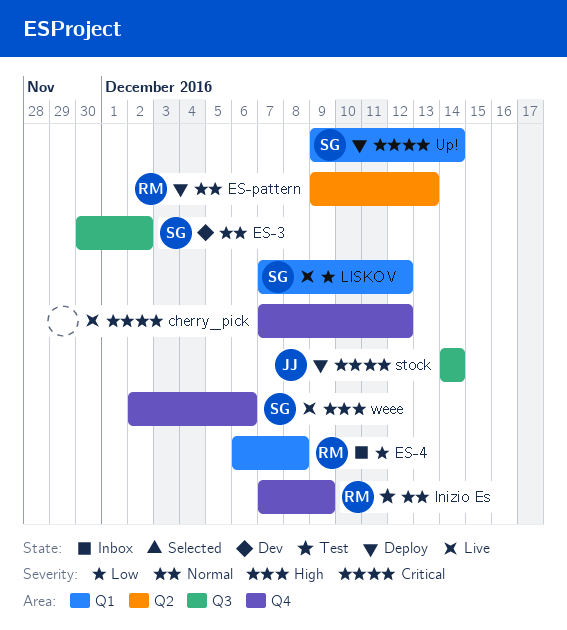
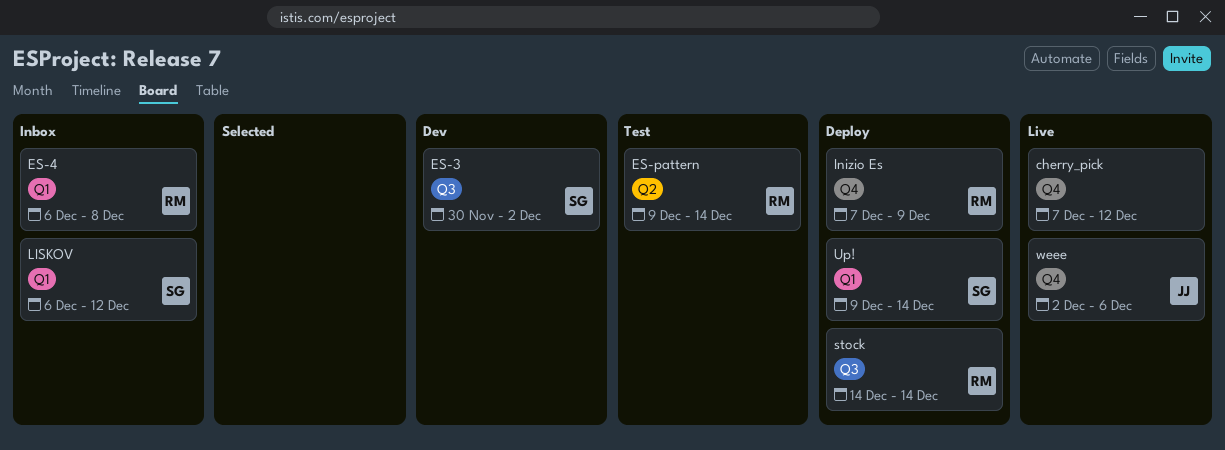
ES-pattern, status: Deploy -> Test
ES-pattern, due: Dec 13 -> Dec 14
Inizio Es, status: Test -> Deploy
LISKOV, status: Live -> Inbox
LISKOV, start: Dec 7 -> Dec 6
stock, owner: JJ -> RM
weee, owner: SG -> JJ

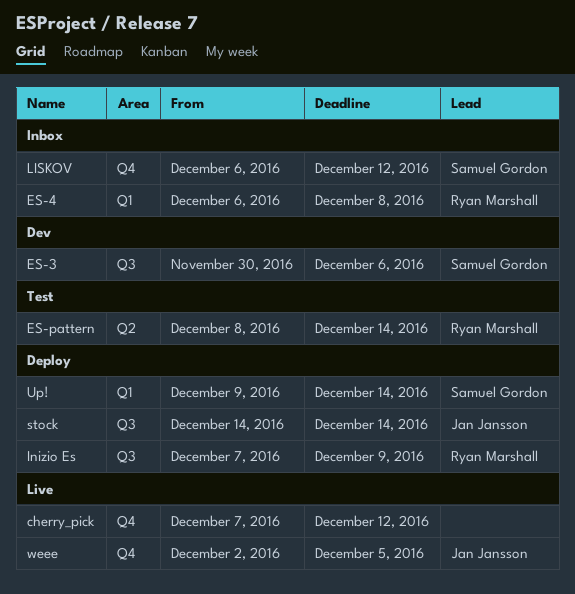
ES-3, due: Dec 2 -> Dec 6
ES-pattern, start: Dec 9 -> Dec 8
Inizio Es, label: Q4 -> Q3
LISKOV, label: Q1 -> Q4
stock, owner: Ryan Marshall -> Jan Jansson
weee, due: Dec 6 -> Dec 5

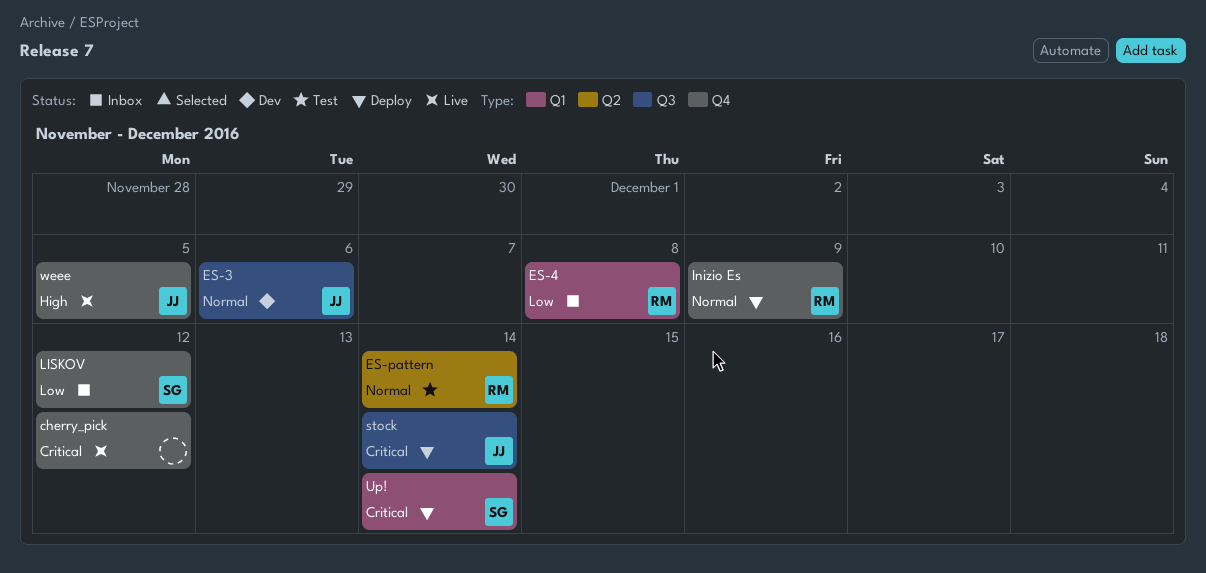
ES-3, owner: Samuel Gordon -> Jan Jansson
Inizio Es, label: Q3 -> Q4

